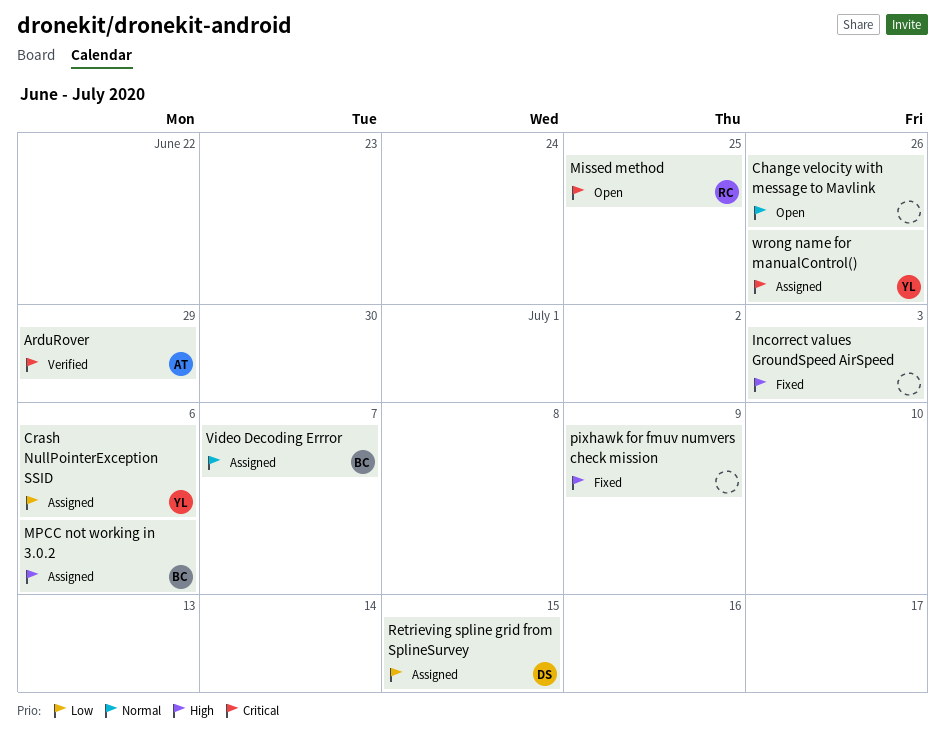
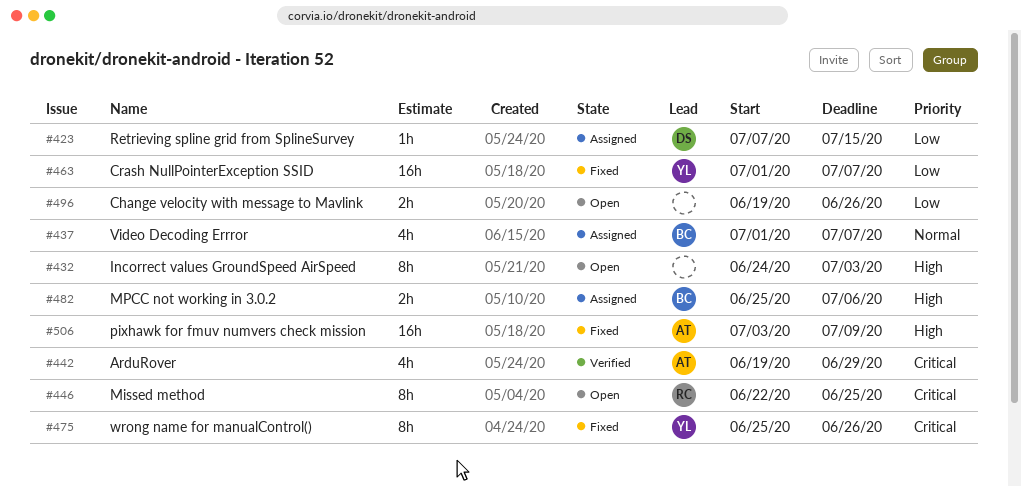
Change velocity with message to Mavlink, priority: Normal -> Low
Crash NullPointerException SSID, status: Assigned -> Fixed
Crash NullPointerException SSID, due: Jul 6 -> Jul 7
Incorrect values GroundSpeed AirSpeed, status: Fixed -> Open
pixhawk for fmuv numvers check mission, owner: none -> AT
wrong name for manualControl(), status: Assigned -> Fixed

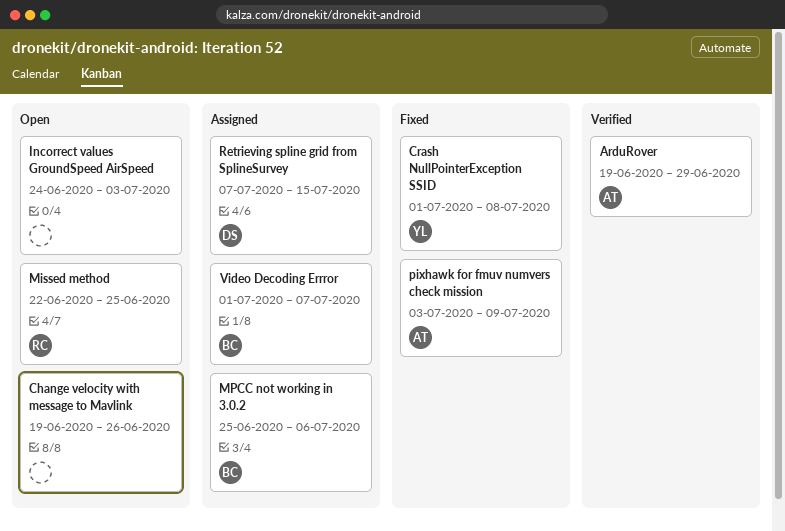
Crash NullPointerException SSID, due: Jul 7 -> Jul 8
wrong name for manualControl(): present -> none

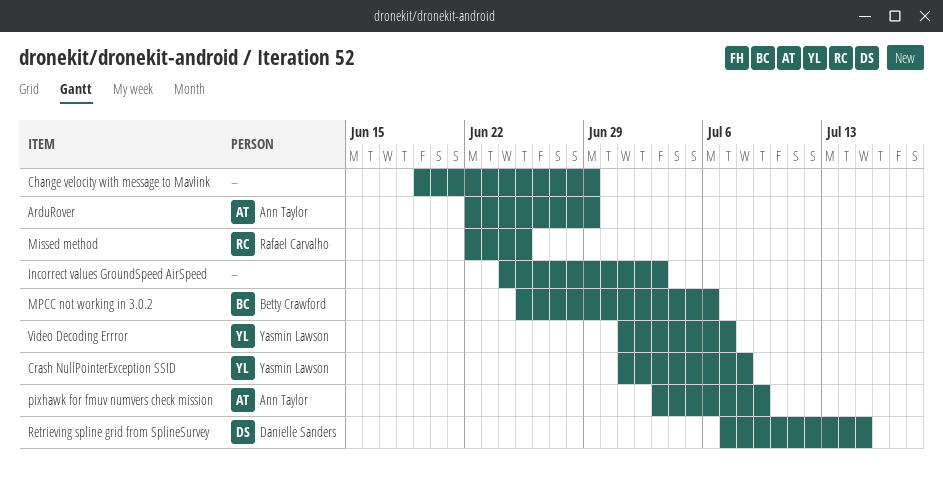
ArduRover, start: Jun 19 -> Jun 22
Change velocity with message to Mavlink, due: Jun 26 -> Jun 29
Video Decoding Errror, owner: Betty Crawford -> Yasmin Lawson

